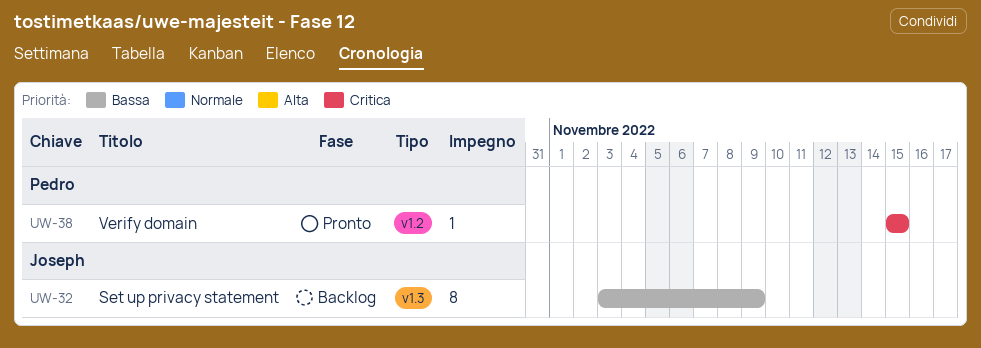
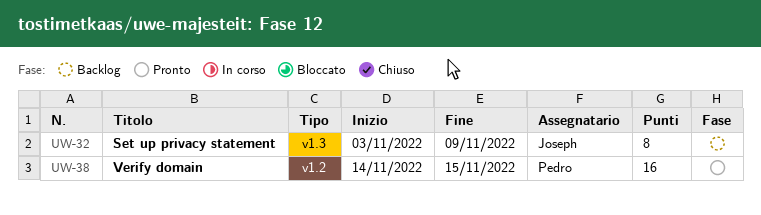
UW-38, estimate: 1 -> 16
UW-38, start: Nov 15 -> Nov 14

